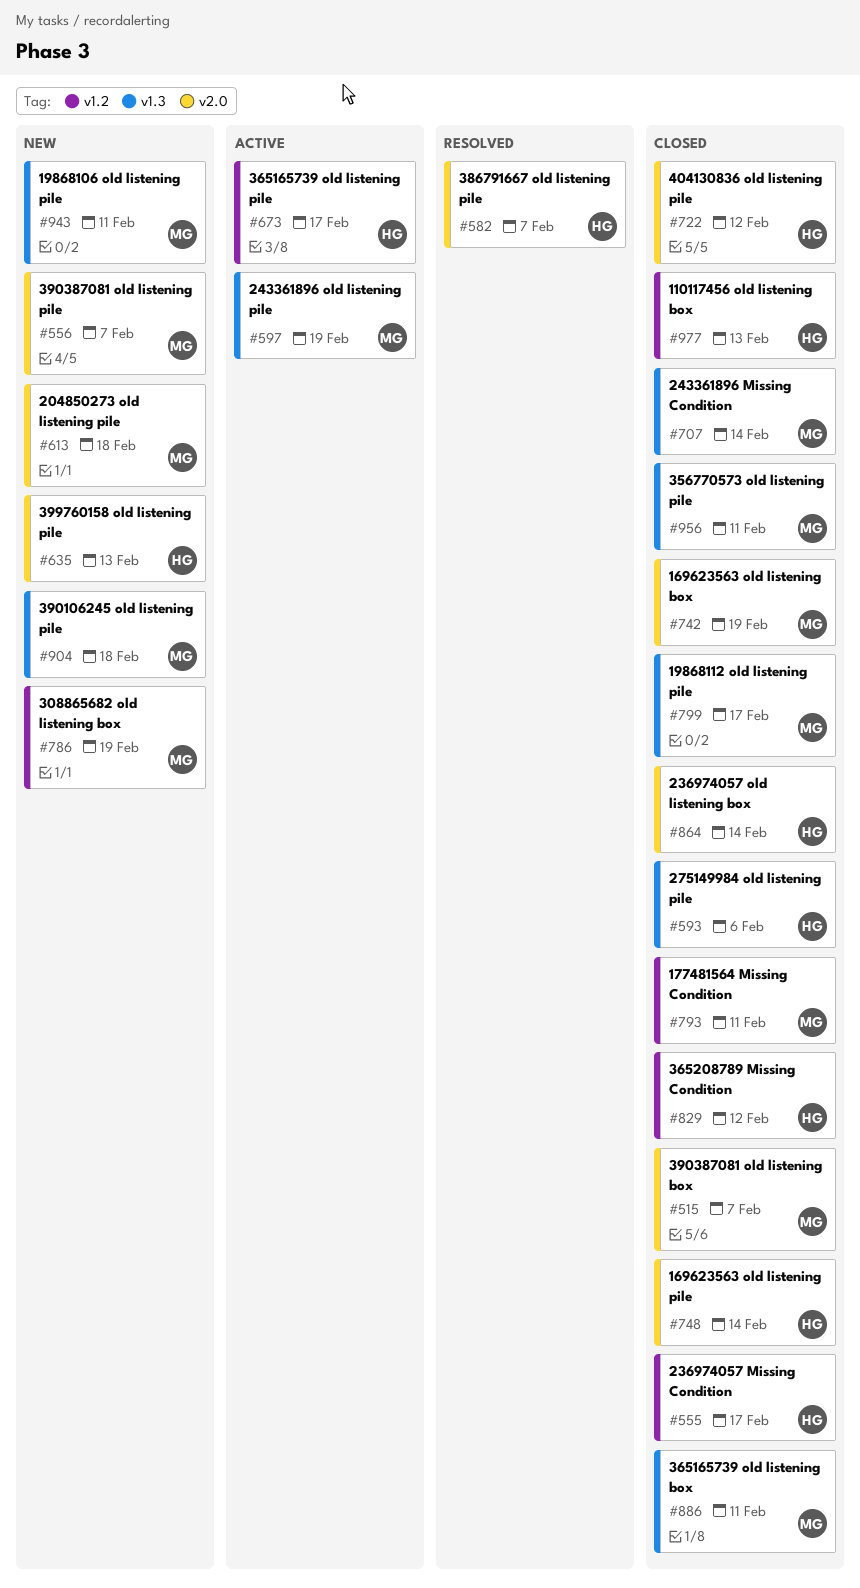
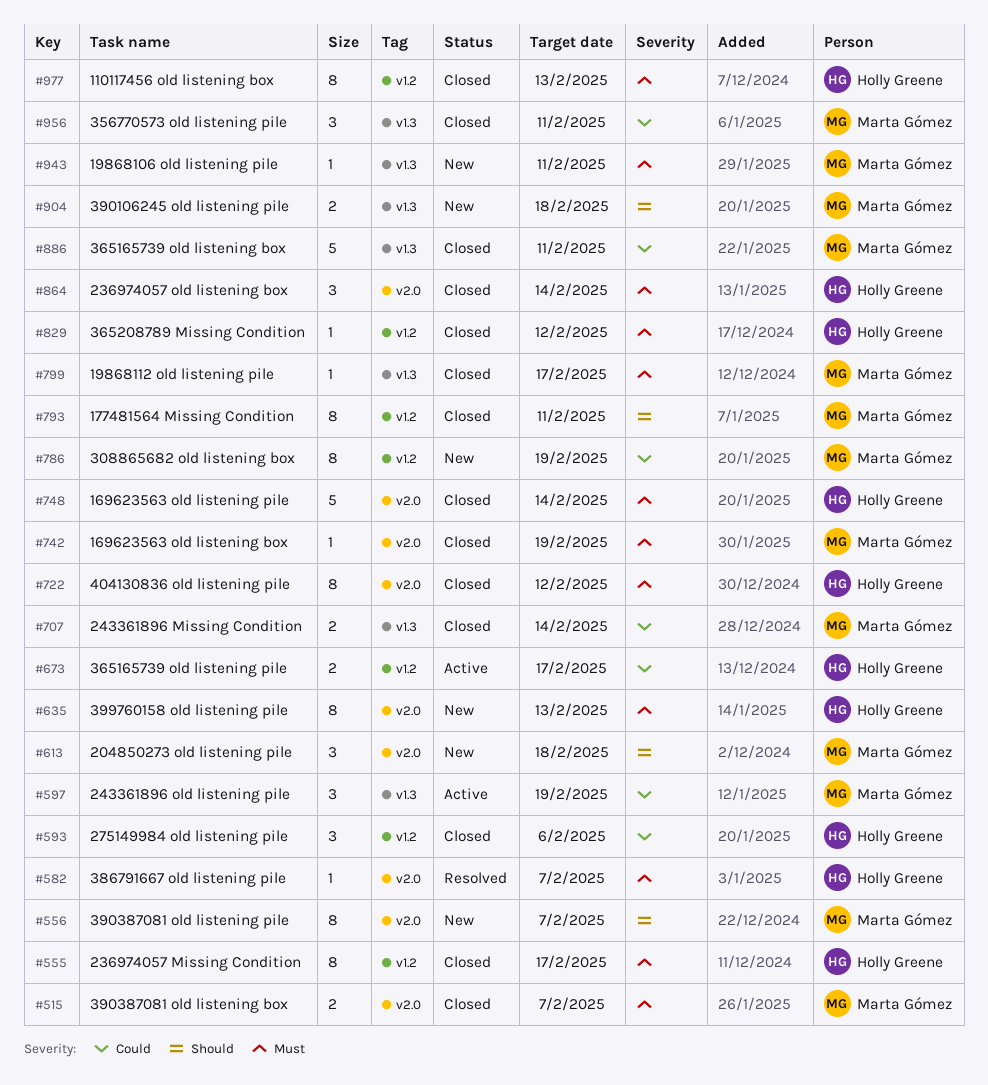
#593, label: v1.3 -> v1.2

